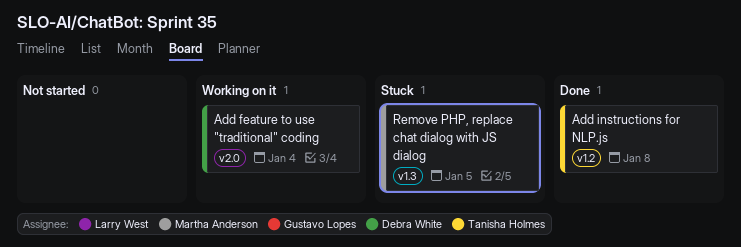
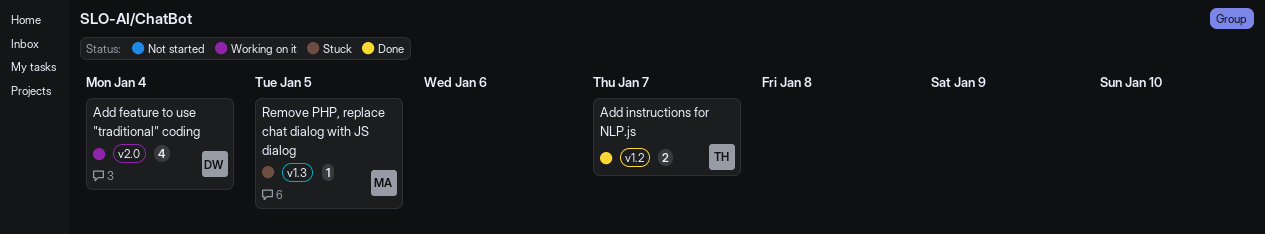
Add instructions for NLP.js, due: Jan 8 -> Jan 7

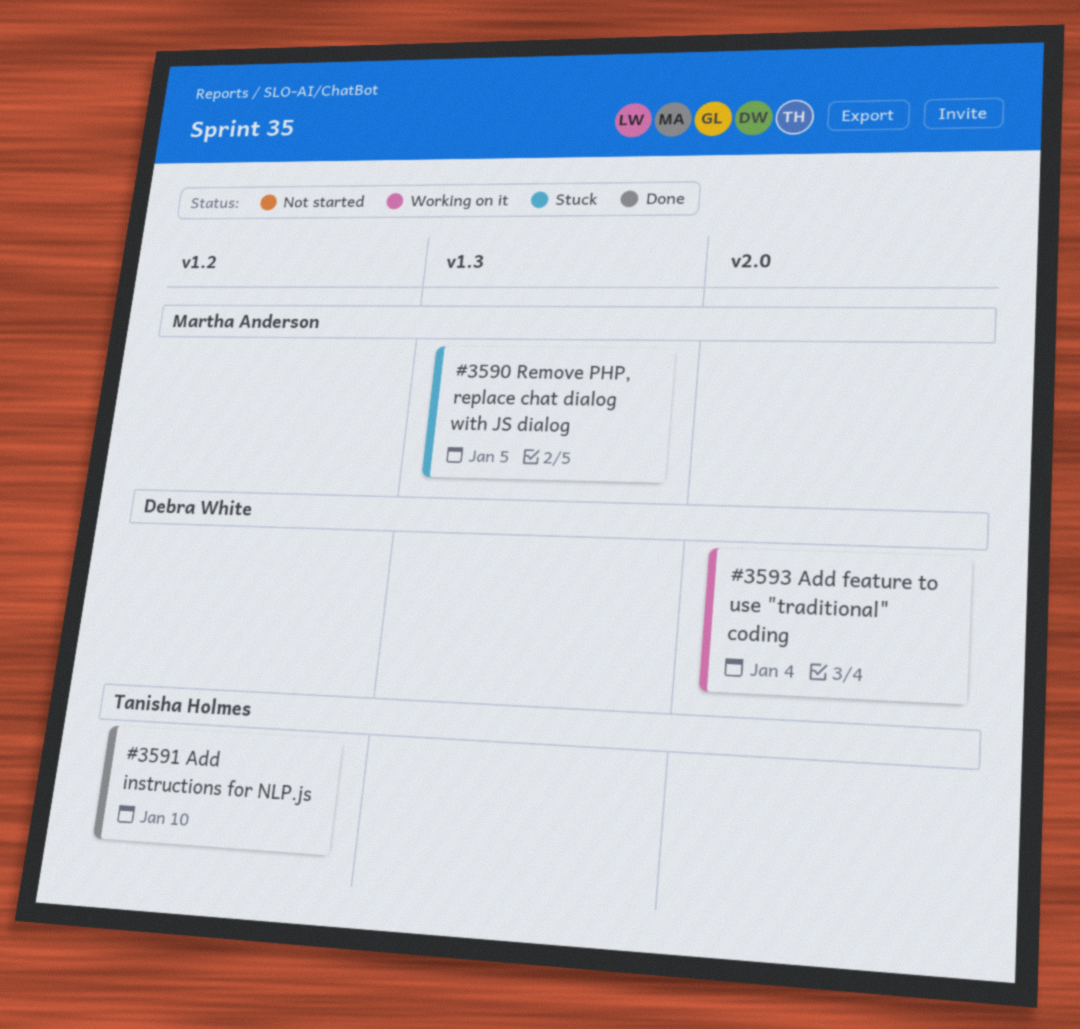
Add instructions for NLP.js, due: Jan 7 -> Jan 10

